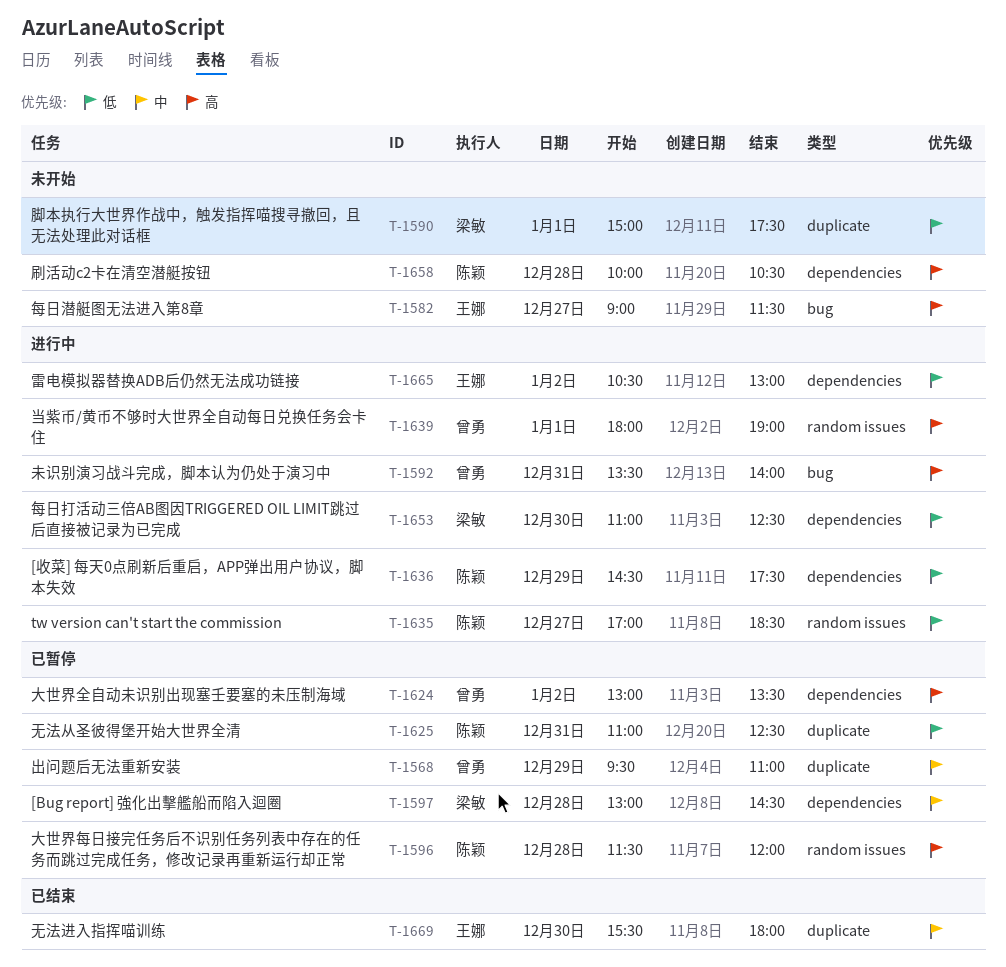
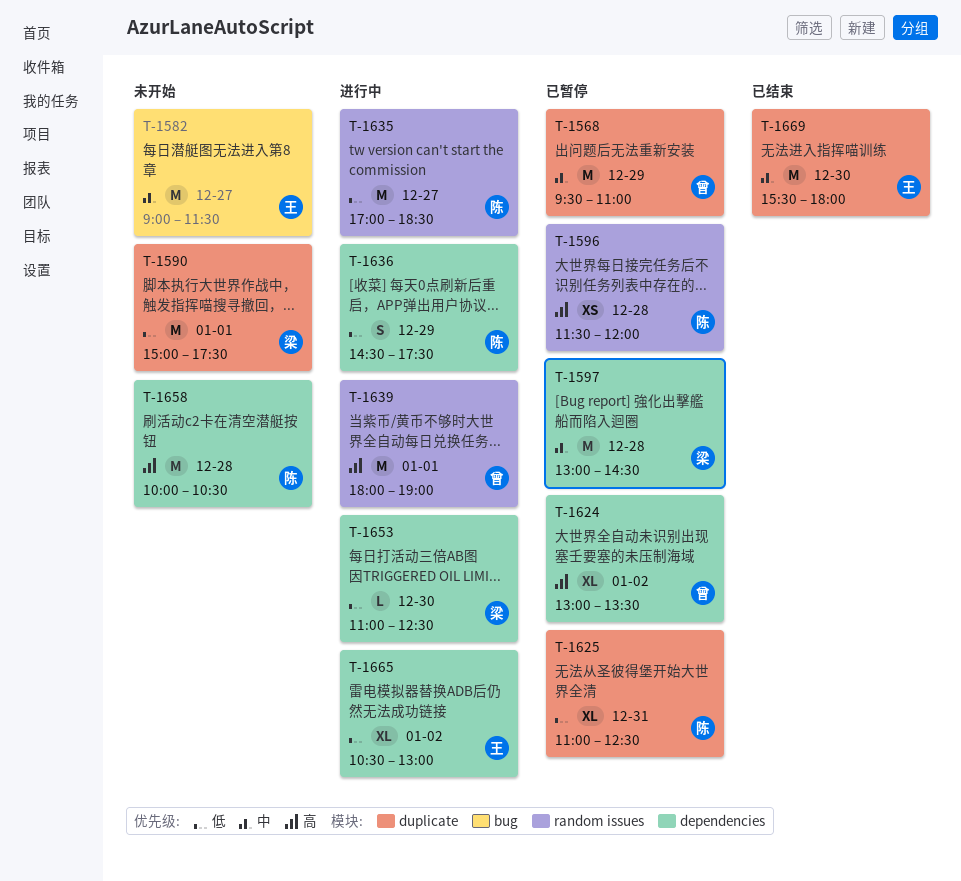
T-1582, priority: 高 -> 中
T-1592: present -> none

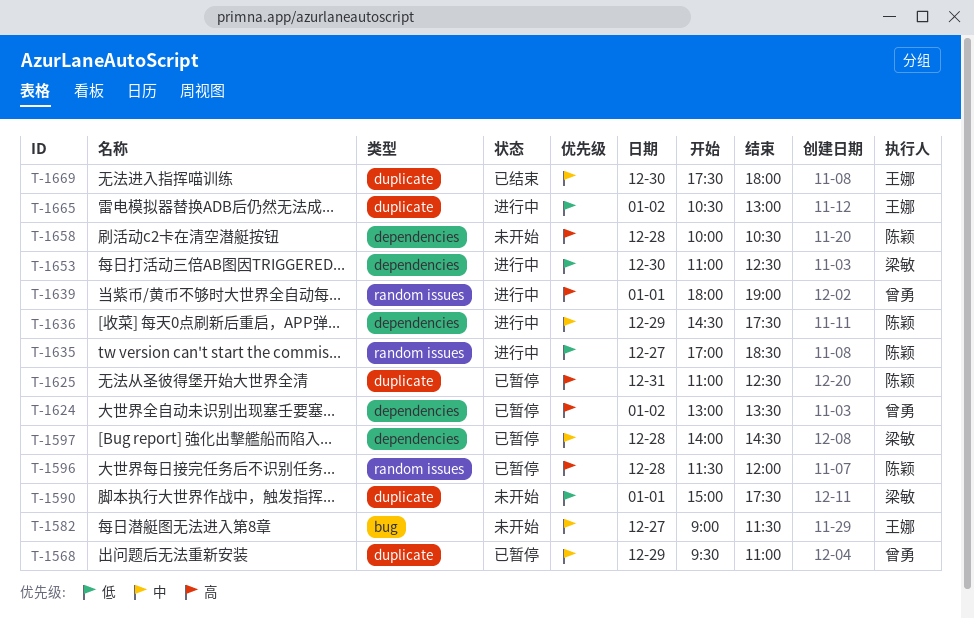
T-1597, begins: 13:00 -> 14:00
T-1625, priority: 低 -> 高
T-1636, priority: 低 -> 中
T-1665, label: dependencies -> duplicate
T-1669, begins: 15:30 -> 17:30

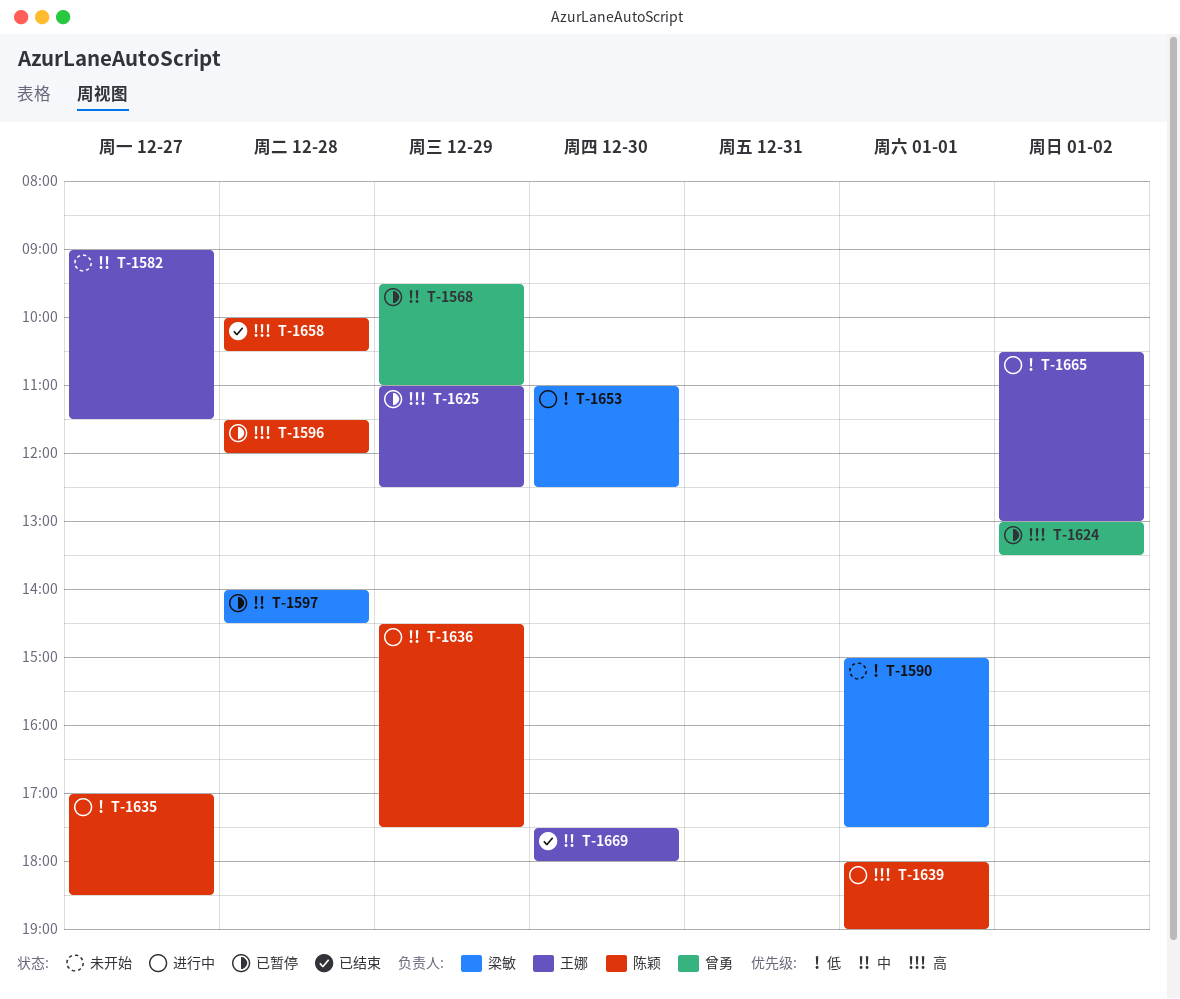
T-1625, owner: 陈颖 -> 王娜
T-1625, day: Dec 31 -> Dec 29
T-1639, owner: 曾勇 -> 陈颖
T-1658, status: 未开始 -> 已结束

